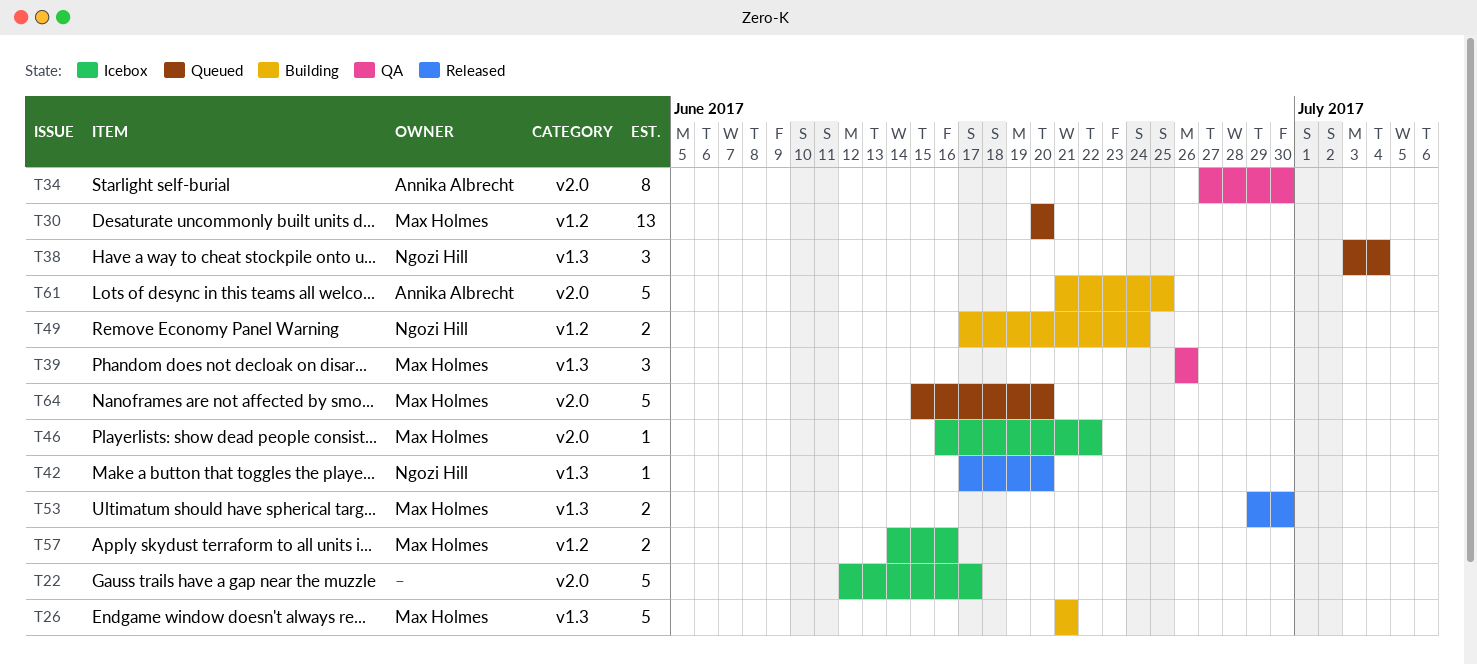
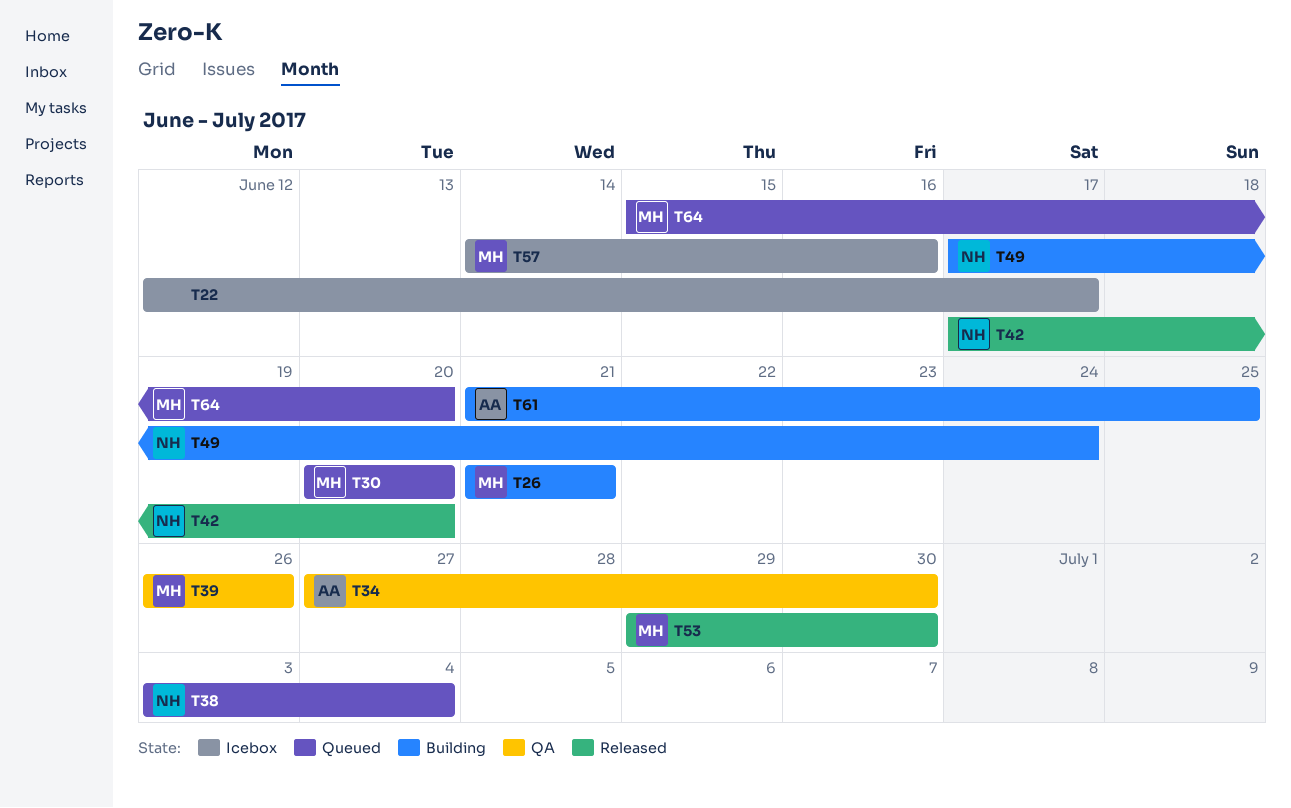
T46: present -> none

